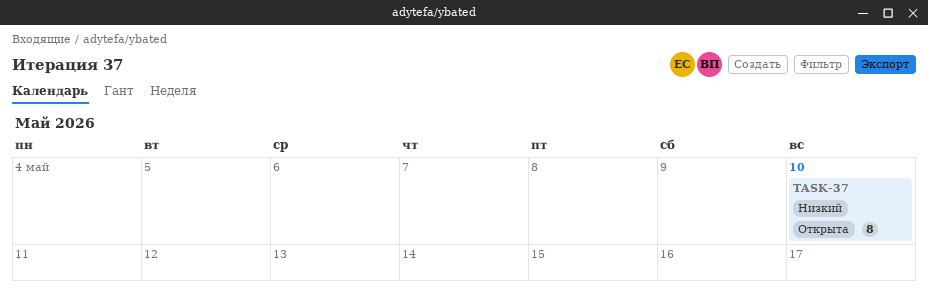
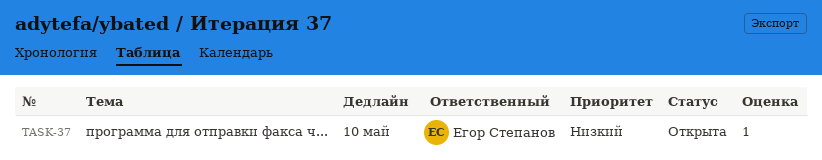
TASK-37, estimate: 8 -> 1

